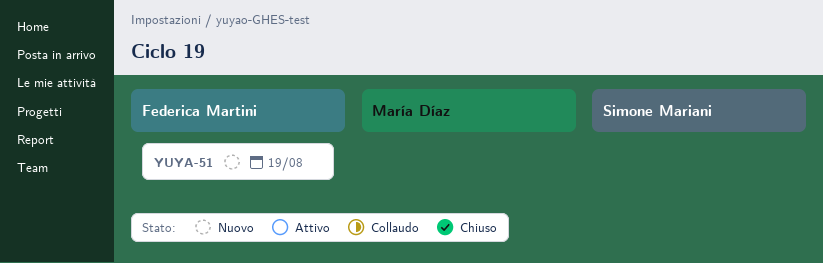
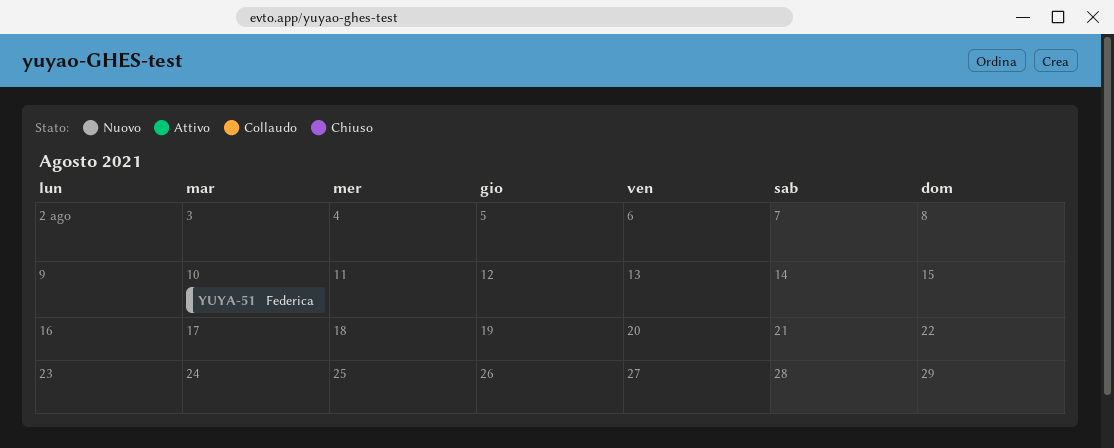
YUYA-51, due: Aug 19 -> Aug 10

